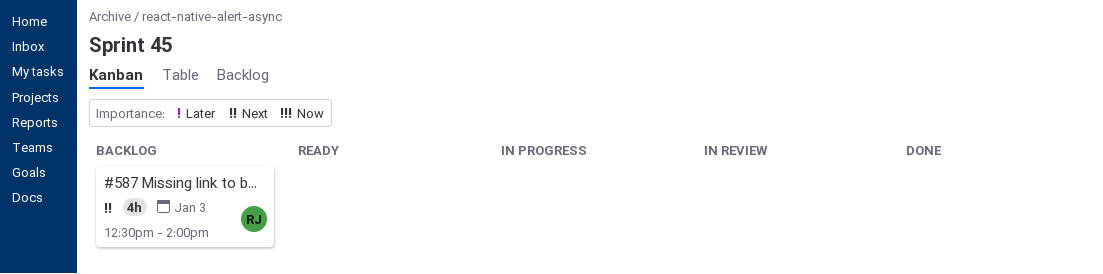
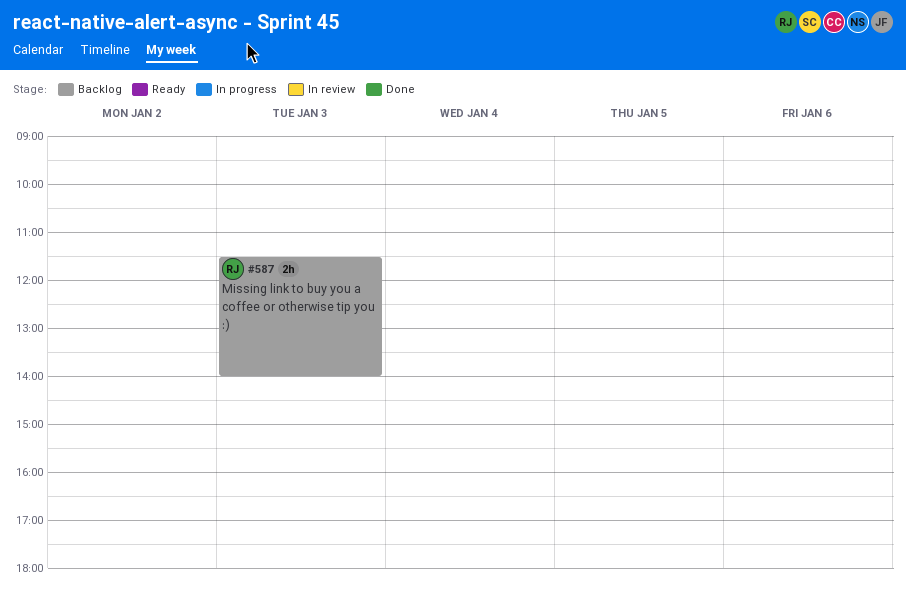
#587, estimate: 4h -> 2h
#587, begins: 12:30 -> 11:30

